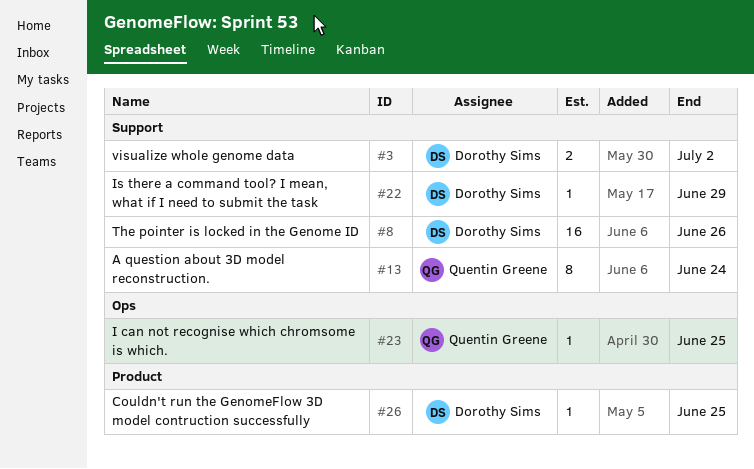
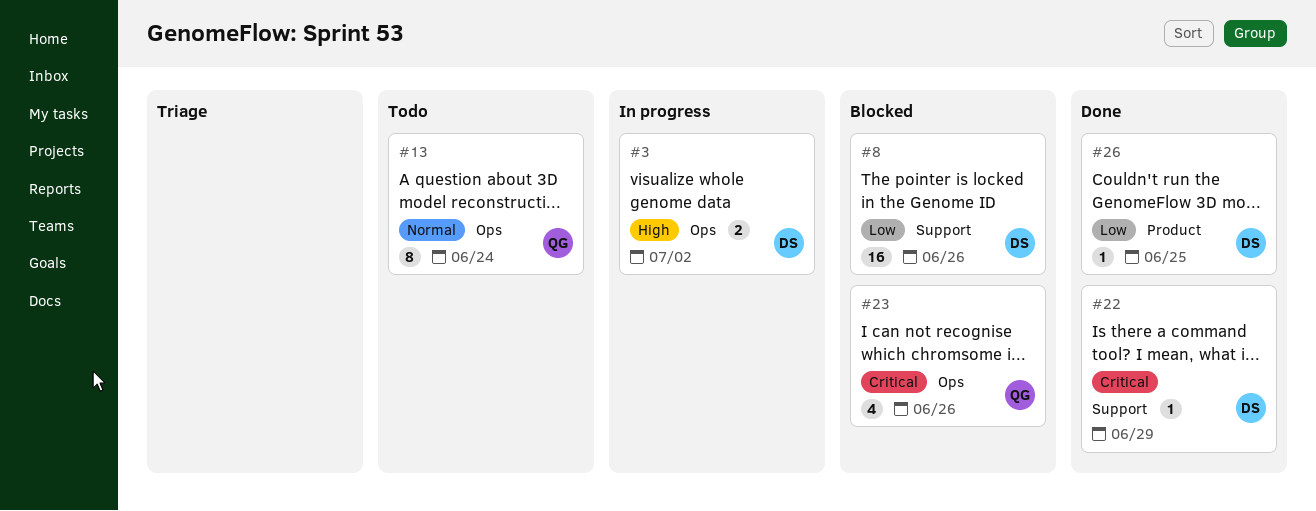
#3, label: Support -> Ops
#13, label: Support -> Ops
#23, estimate: 1 -> 4
#23, due: Jun 25 -> Jun 26

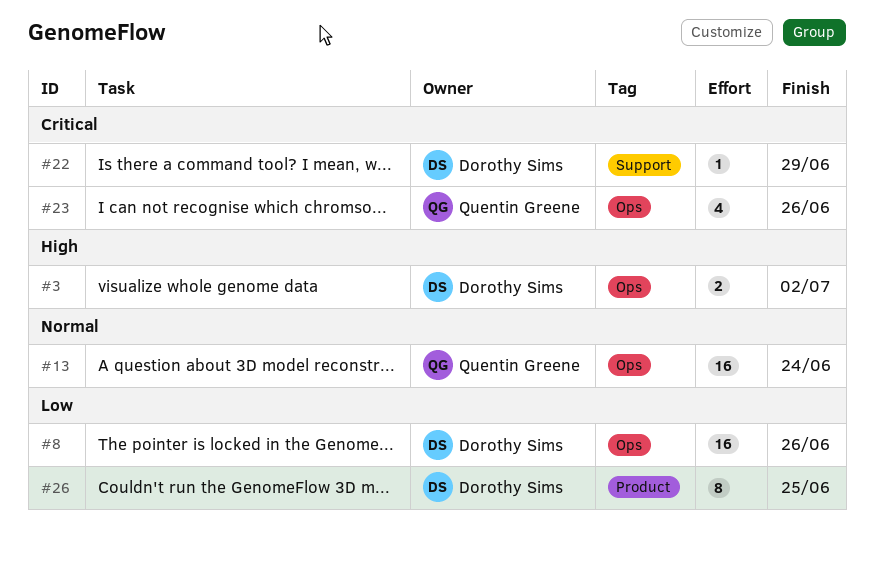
#8, label: Support -> Ops
#13, estimate: 8 -> 16
#26, estimate: 1 -> 8

